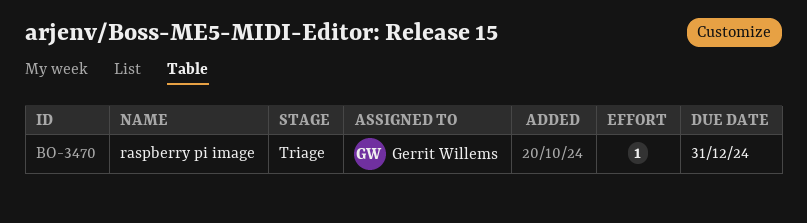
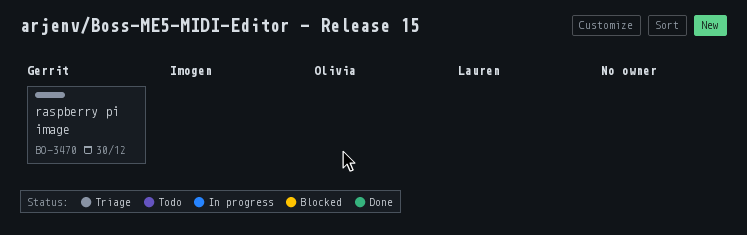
BO-3470, due: Dec 31 -> Dec 30

